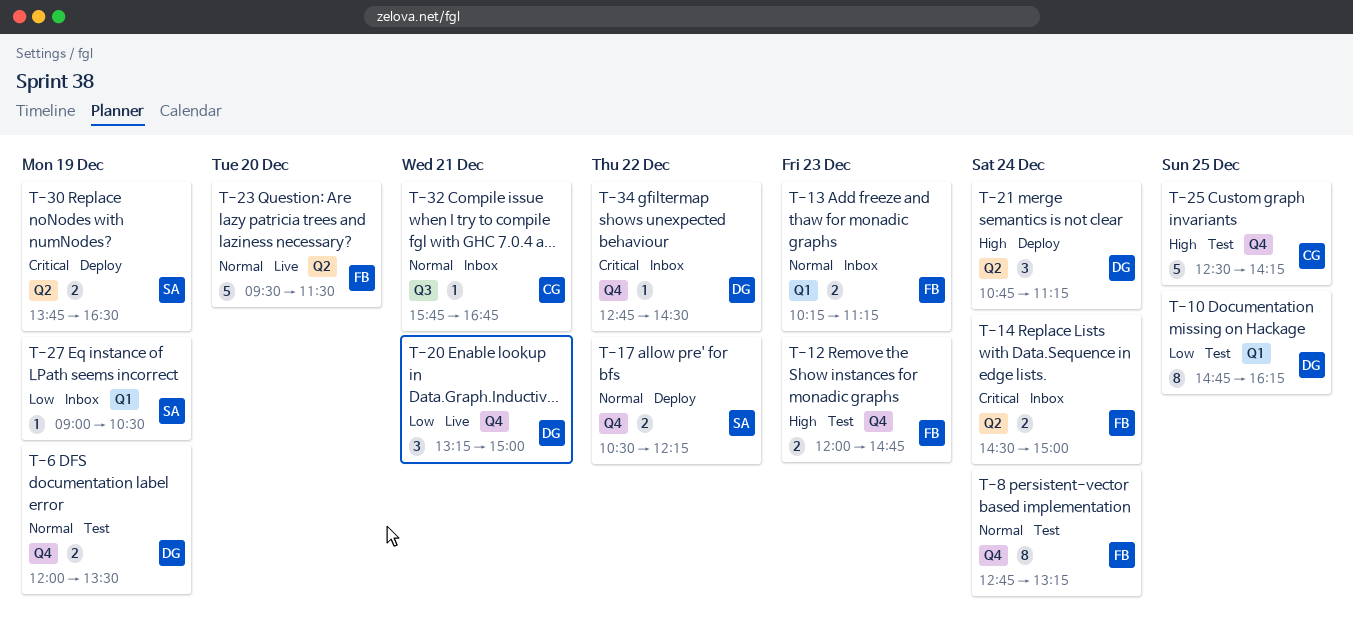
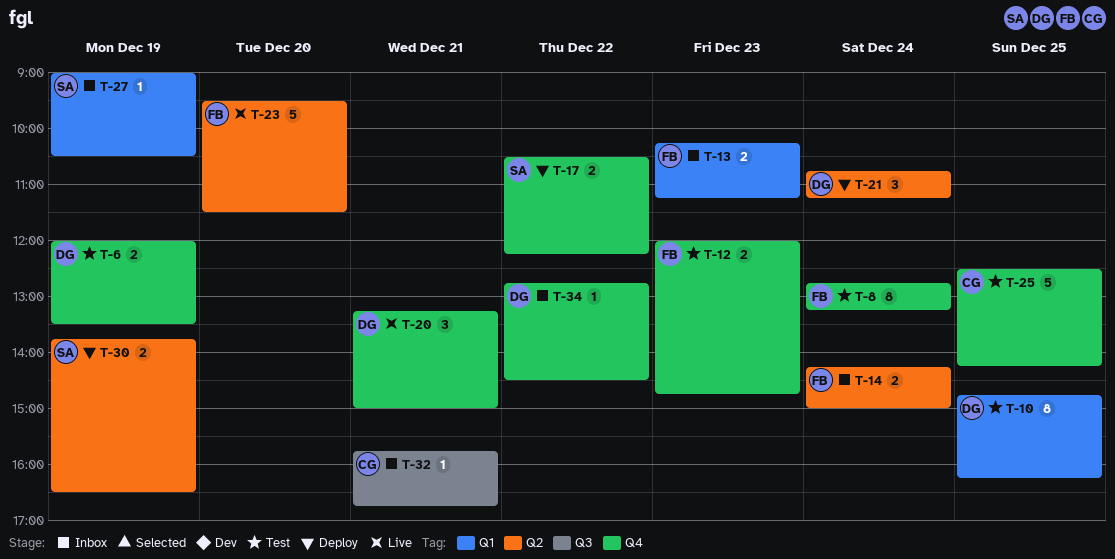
T-14, begins: 14:30 -> 14:15

